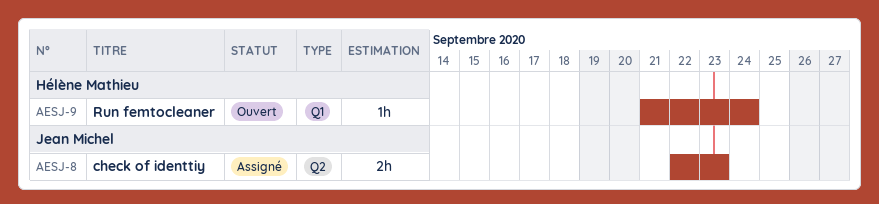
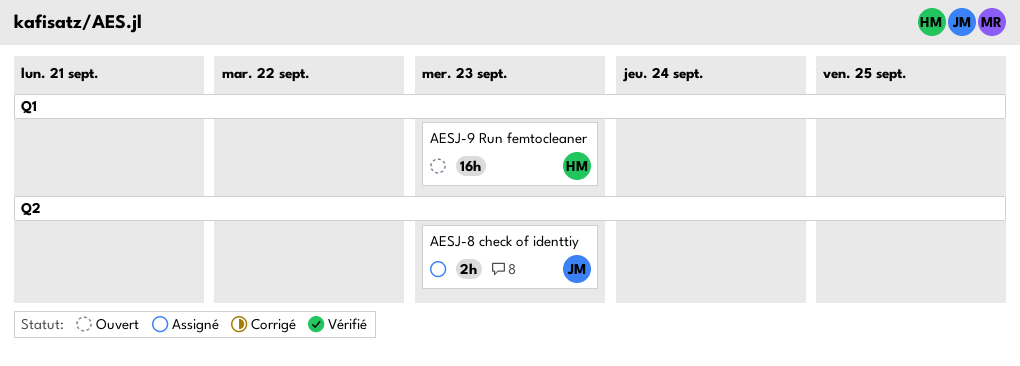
AESJ-9, estimate: 1h -> 16h
AESJ-9, due: Sep 24 -> Sep 23

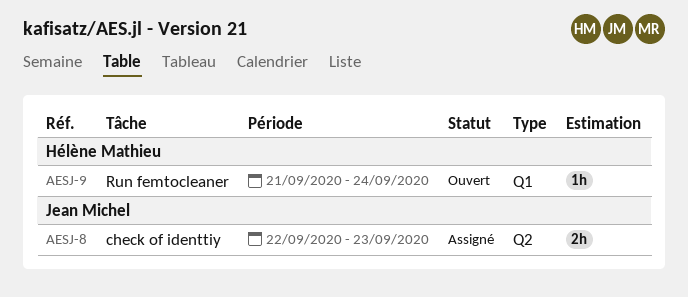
AESJ-9, estimate: 16h -> 1h
AESJ-9, due: Sep 23 -> Sep 24

